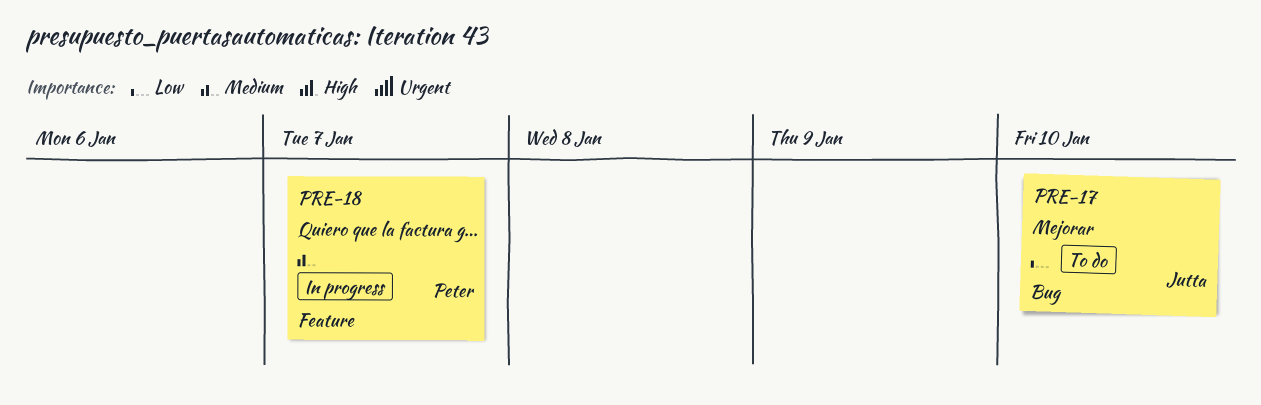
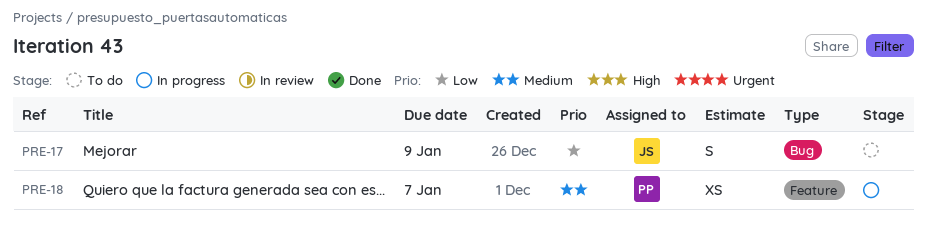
PRE-17, due: Jan 10 -> Jan 9

